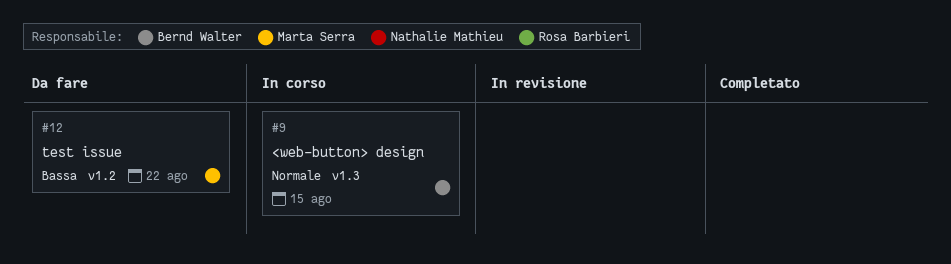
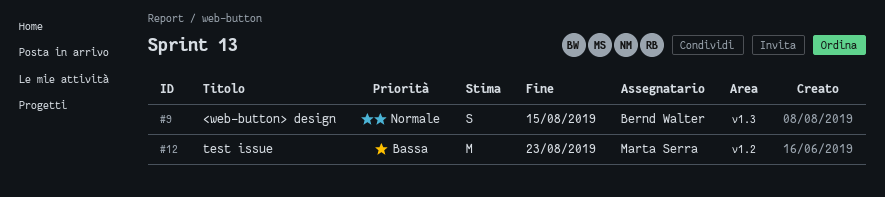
#12, due: Aug 22 -> Aug 23

